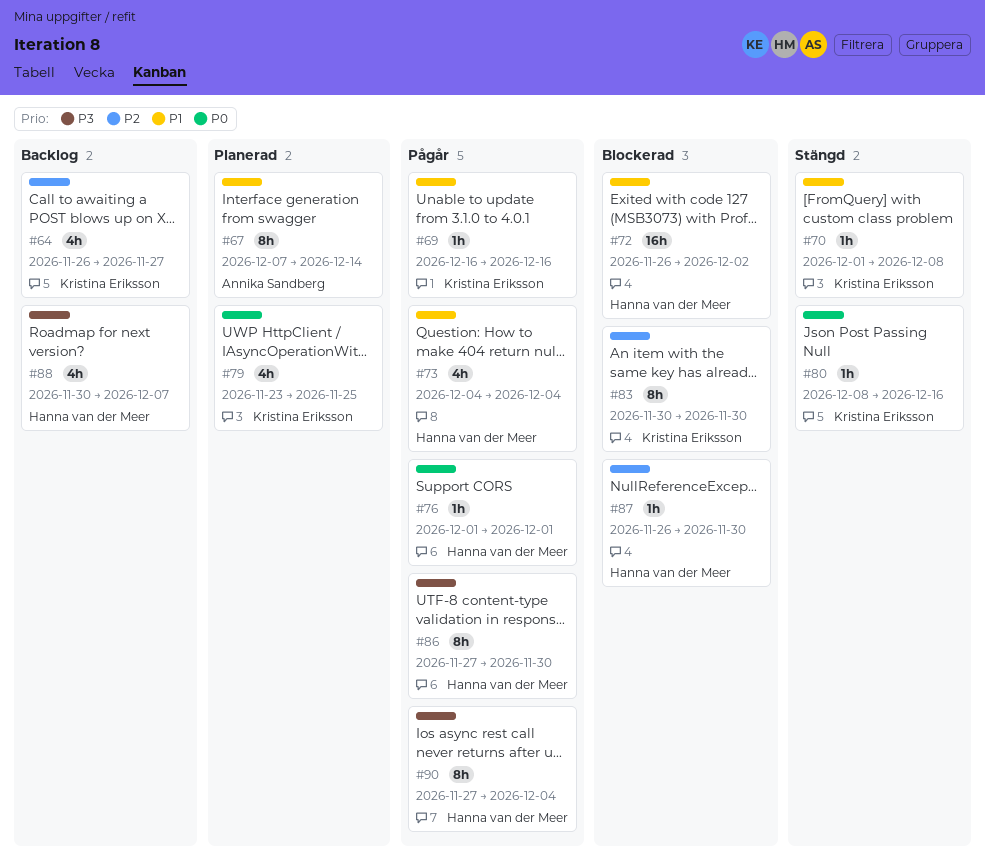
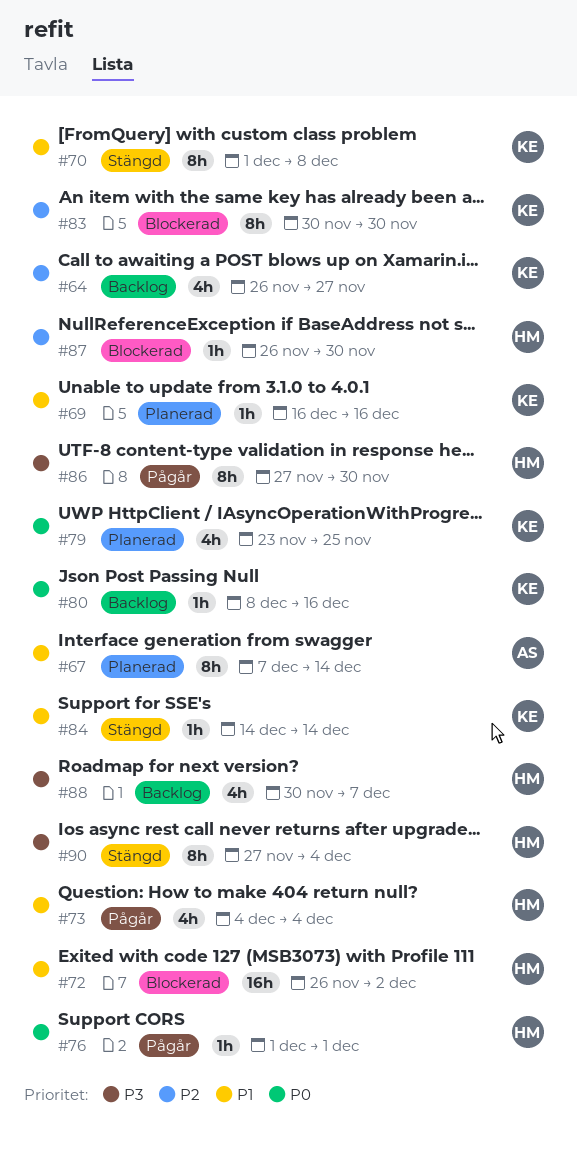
#69, status: Pågår -> Planerad
#70, estimate: 1h -> 8h
#80, status: Stängd -> Backlog
#84: none -> present
#90, status: Pågår -> Stängd

